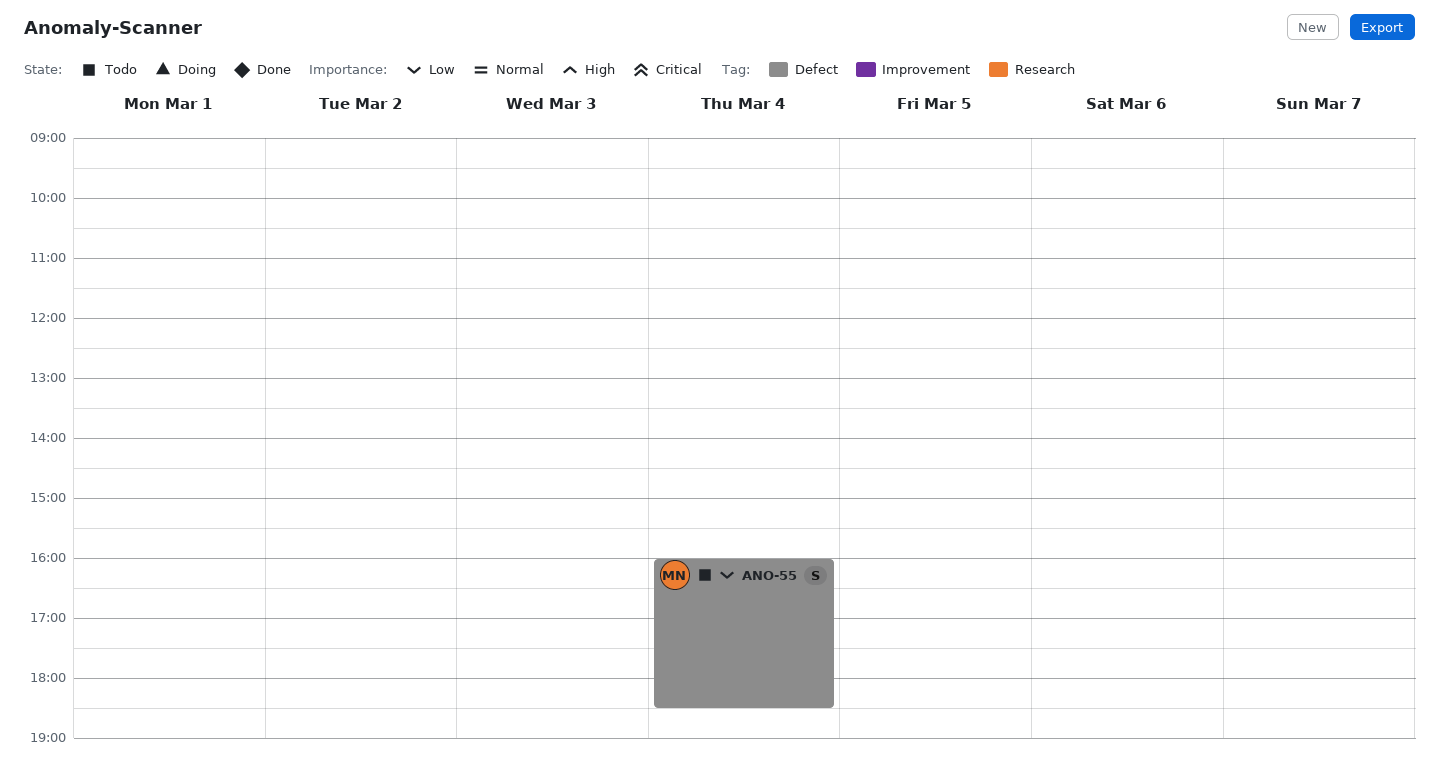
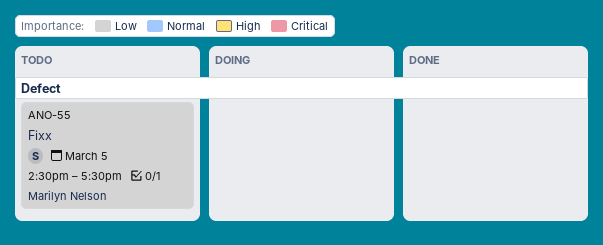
ANO-55, day: Mar 4 -> Mar 5
ANO-55, begins: 16:00 -> 14:30
ANO-55, ends: 18:30 -> 17:30

